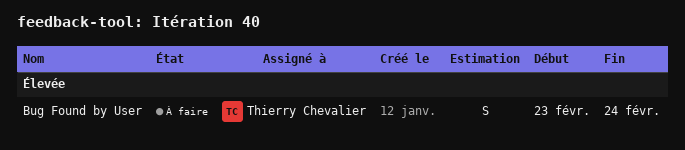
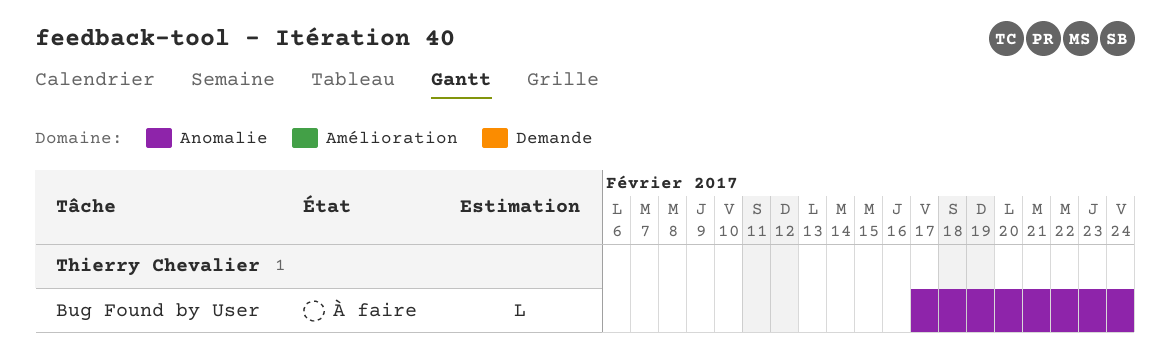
Bug Found by User, estimate: S -> L
Bug Found by User, start: Feb 23 -> Feb 17

